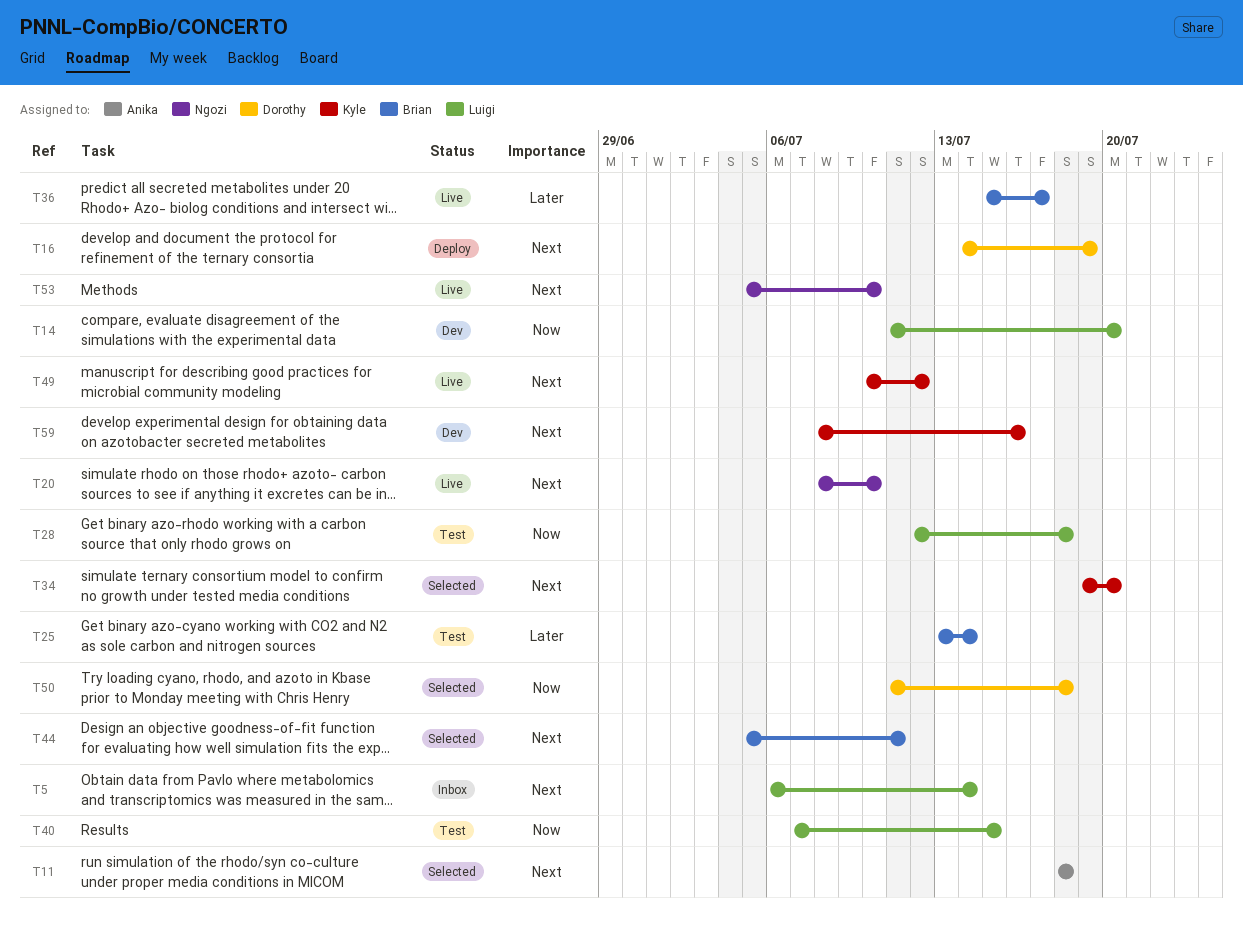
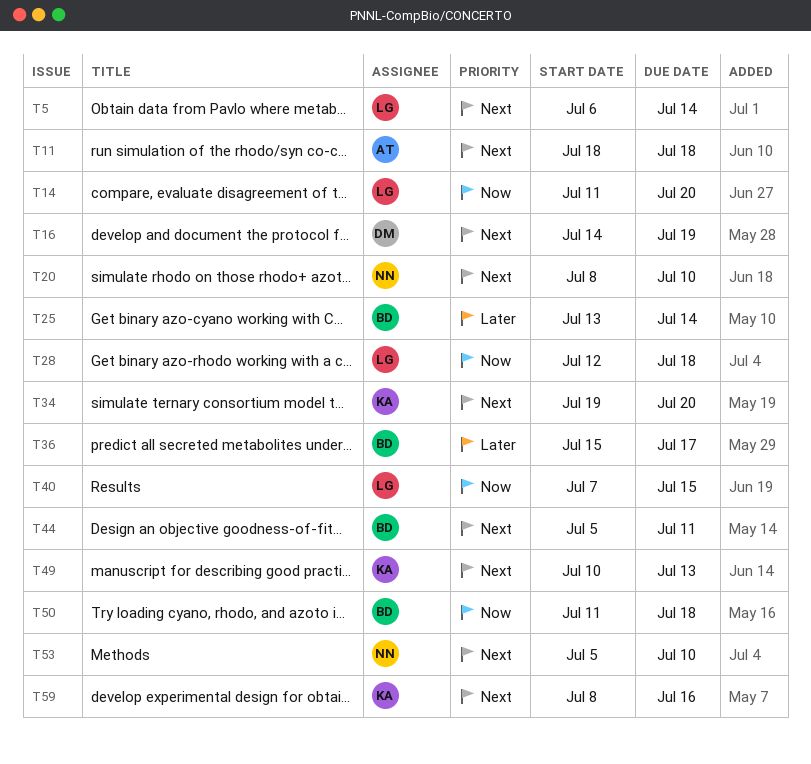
T49, due: Jul 12 -> Jul 13
T50, owner: Dorothy -> Brian

